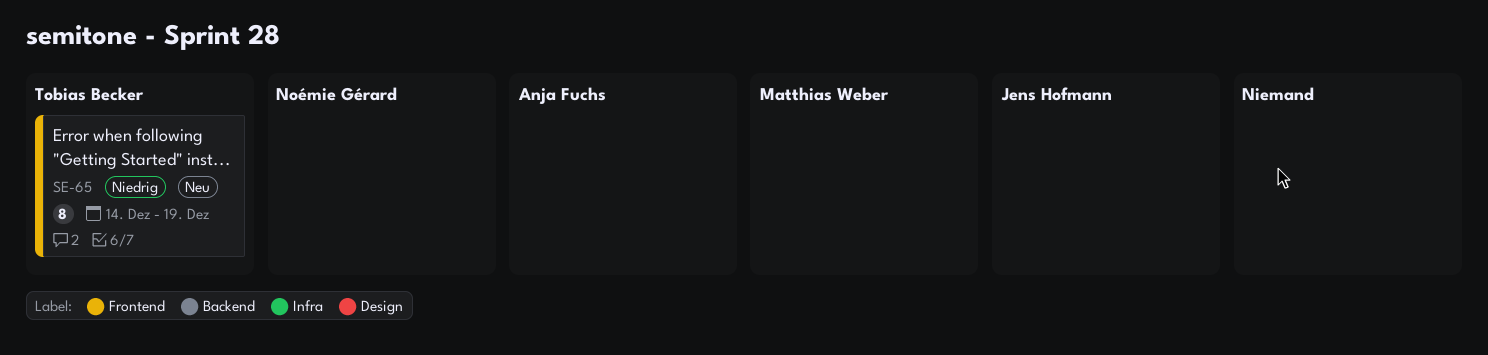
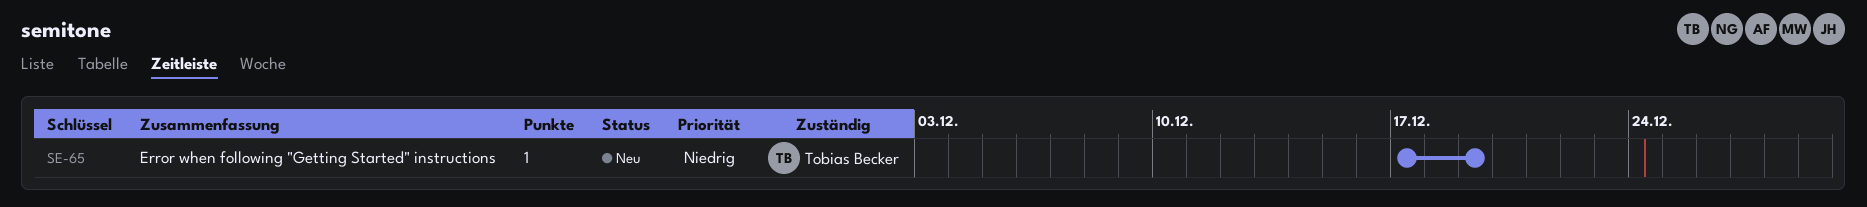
SE-65, estimate: 8 -> 1
SE-65, start: Dec 14 -> Dec 17

